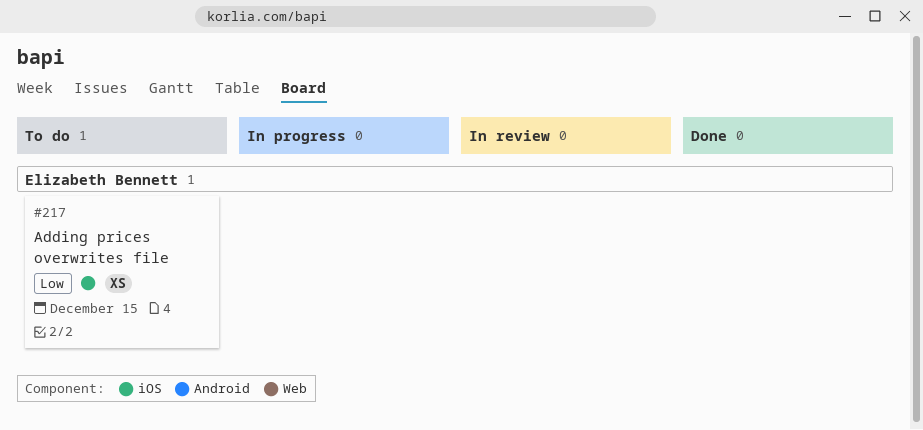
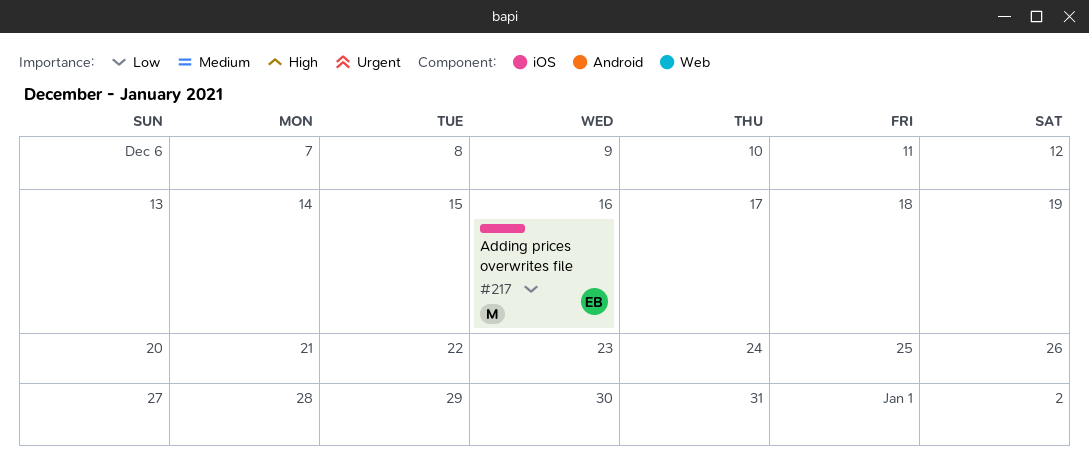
#217, estimate: XS -> M
#217, due: Dec 15 -> Dec 16

